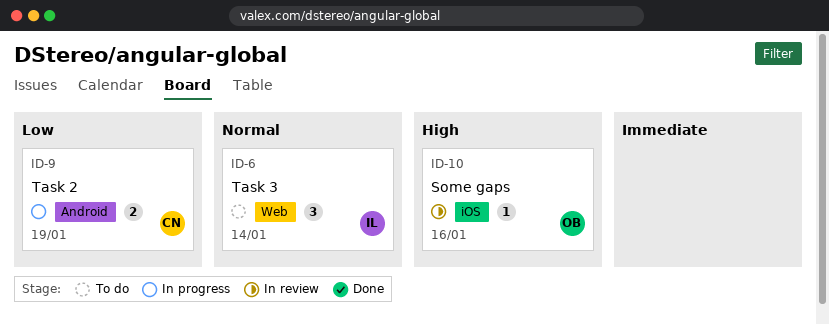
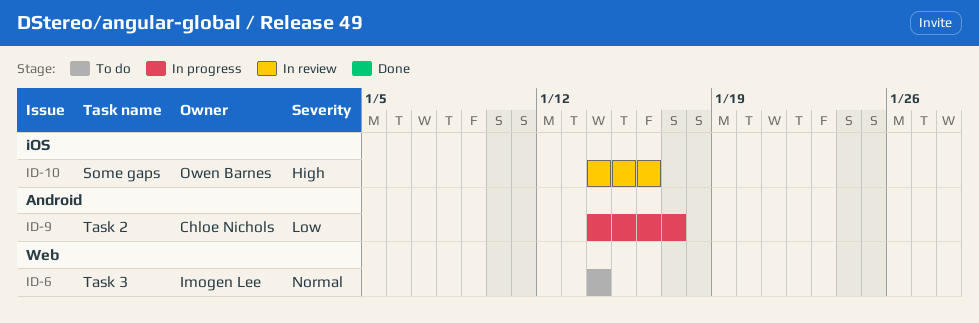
ID-9, due: Jan 19 -> Jan 17

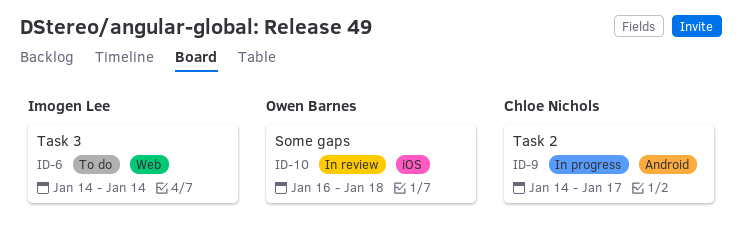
ID-10, start: Jan 14 -> Jan 16
ID-10, due: Jan 16 -> Jan 18

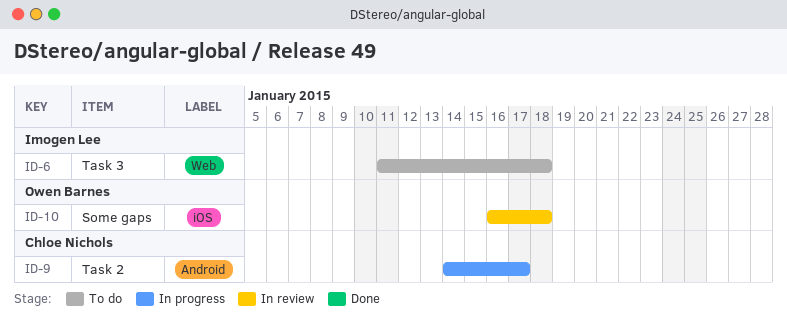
ID-6, start: Jan 14 -> Jan 11
ID-6, due: Jan 14 -> Jan 18

